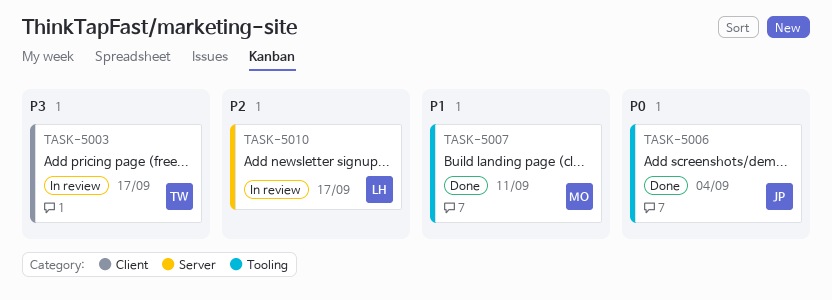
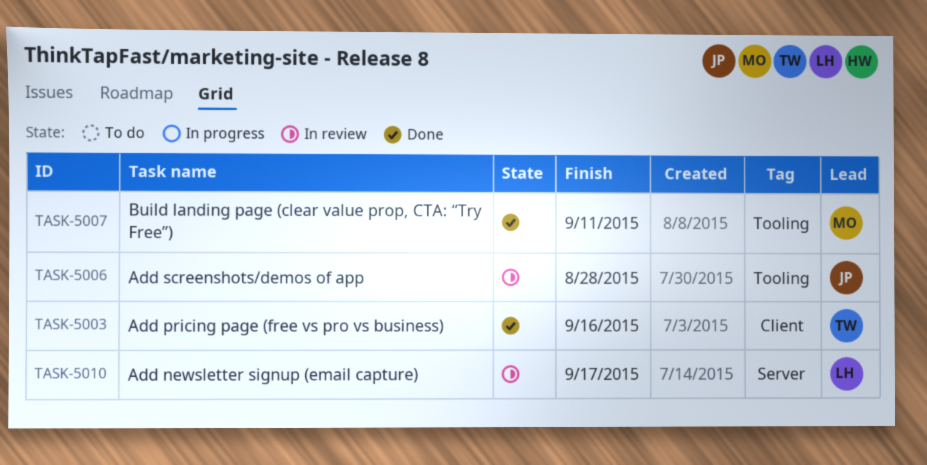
TASK-5003, status: In review -> Done
TASK-5003, due: Sep 17 -> Sep 16
TASK-5006, status: Done -> In review
TASK-5006, due: Sep 4 -> Aug 28

